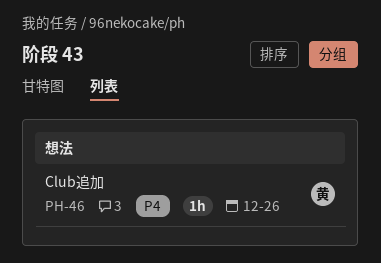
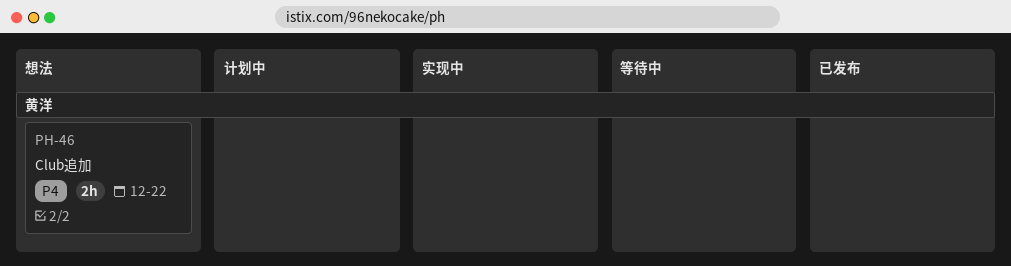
PH-46, estimate: 1h -> 2h
PH-46, due: Dec 26 -> Dec 22

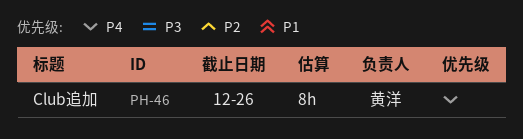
PH-46, estimate: 2h -> 8h
PH-46, due: Dec 22 -> Dec 26

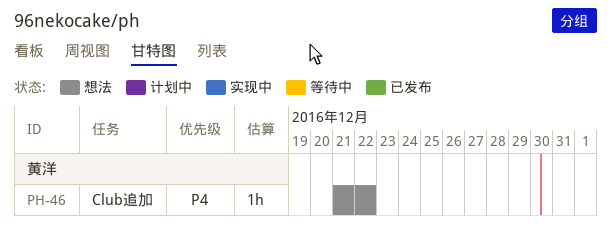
PH-46, estimate: 8h -> 1h
PH-46, due: Dec 26 -> Dec 22

